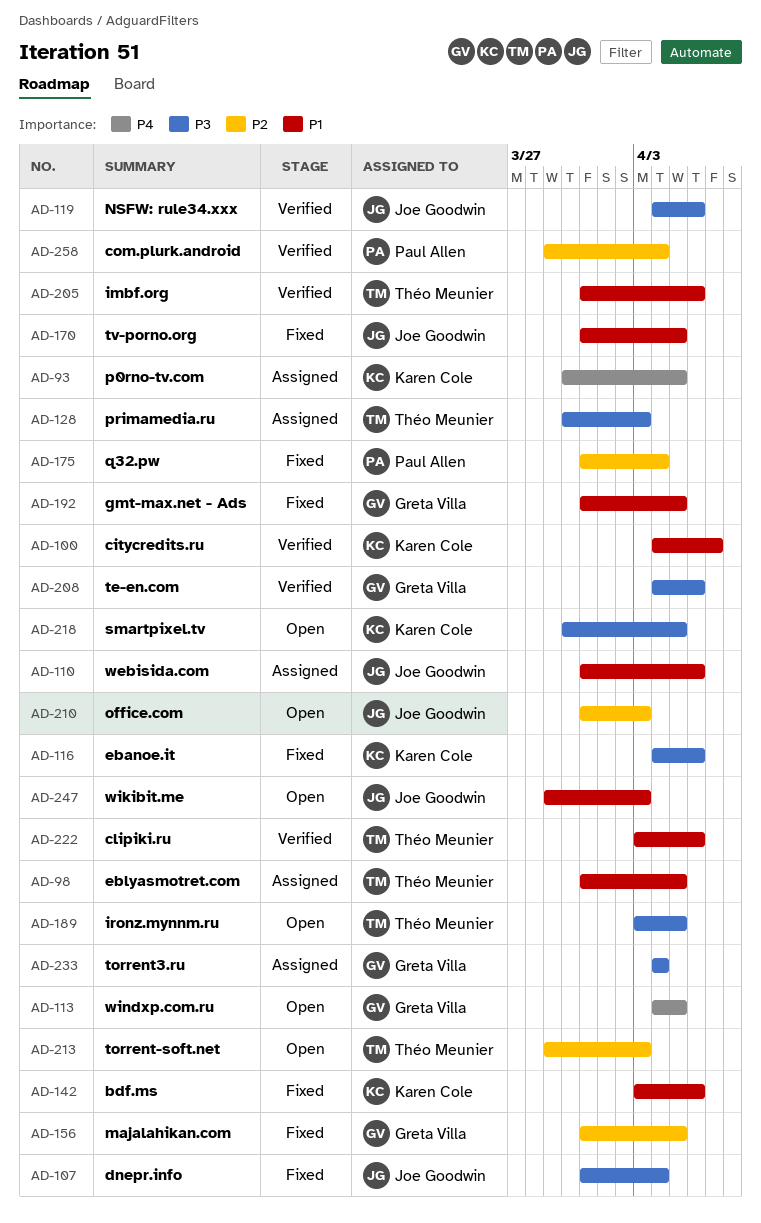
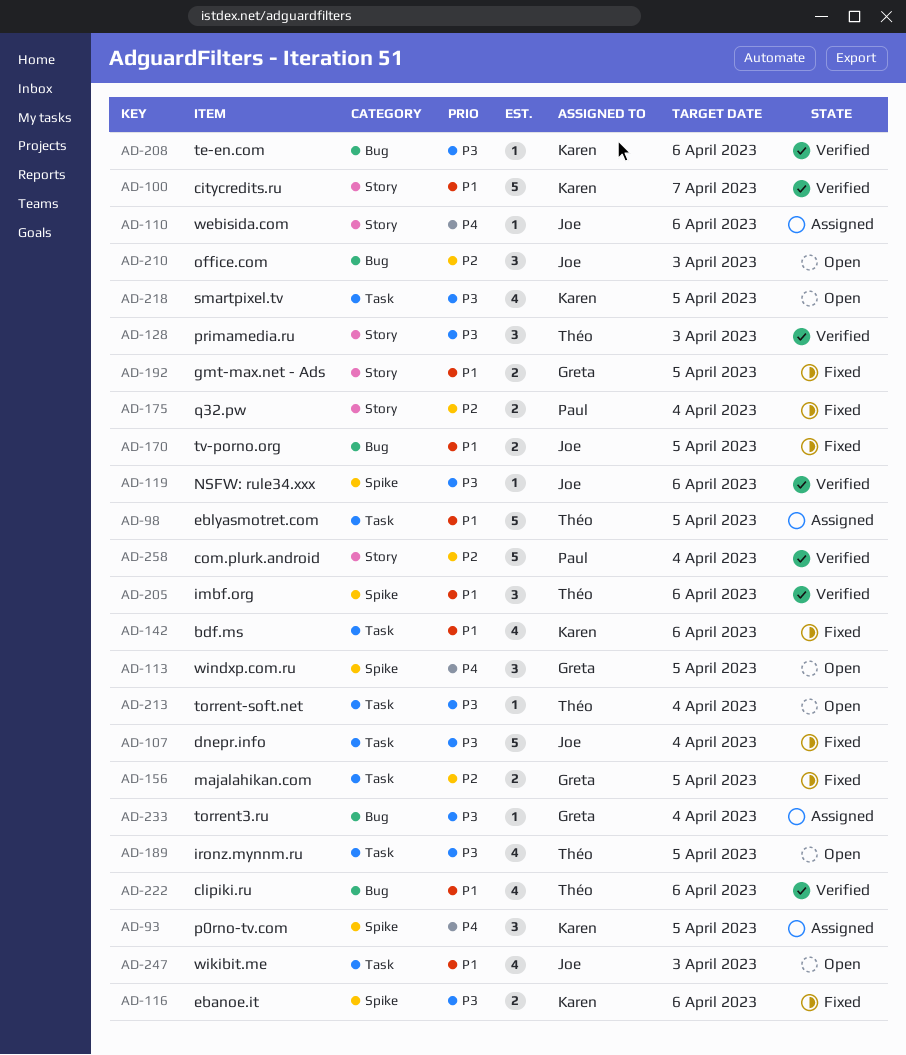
AD-110, priority: P1 -> P4
AD-128, status: Assigned -> Verified
AD-208, owner: Greta Villa -> Karen Cole
AD-213, priority: P2 -> P3
AD-213, due: Apr 3 -> Apr 4

